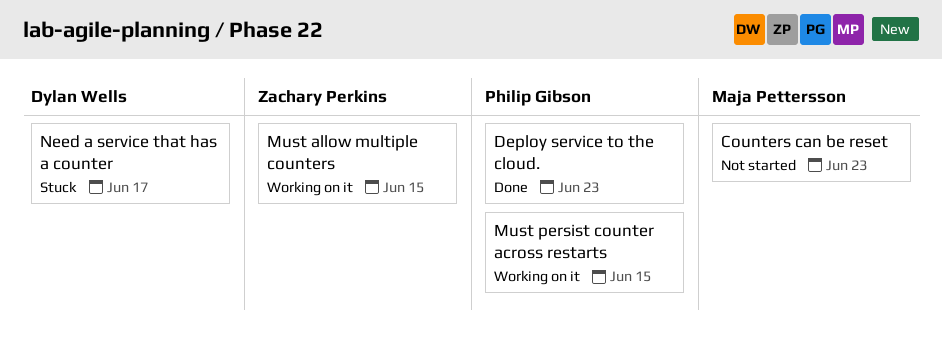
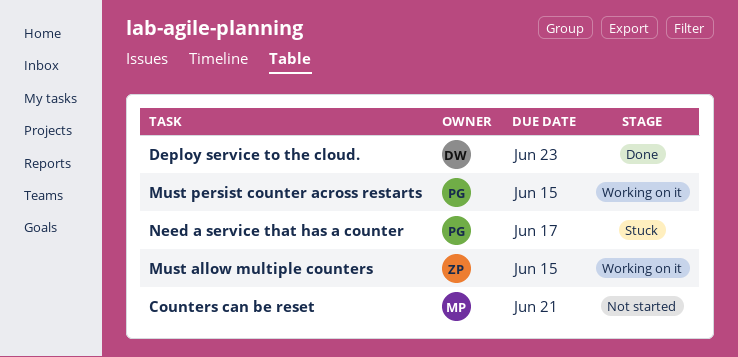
Counters can be reset, due: Jun 23 -> Jun 21
Deploy service to the cloud., owner: Philip Gibson -> Dylan Wells
Need a service that has a counter, owner: Dylan Wells -> Philip Gibson

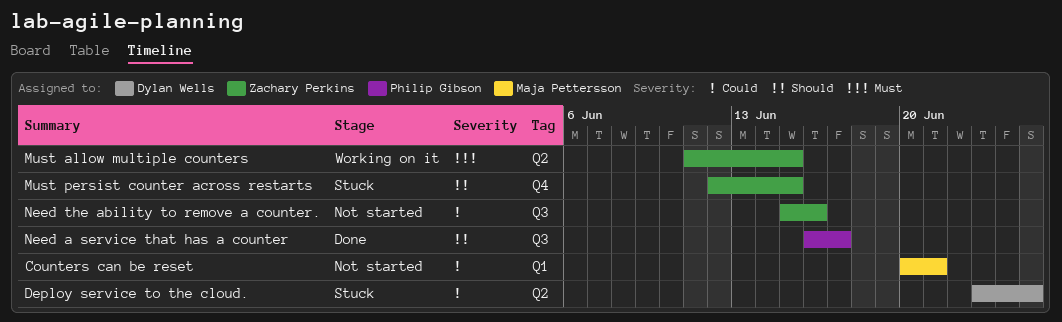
Deploy service to the cloud., status: Done -> Stuck
Deploy service to the cloud., due: Jun 23 -> Jun 25
Must persist counter across restarts, status: Working on it -> Stuck
Must persist counter across restarts, owner: Philip Gibson -> Zachary Perkins
Need a service that has a counter, status: Stuck -> Done
Need the ability to remove a counter.: none -> present

